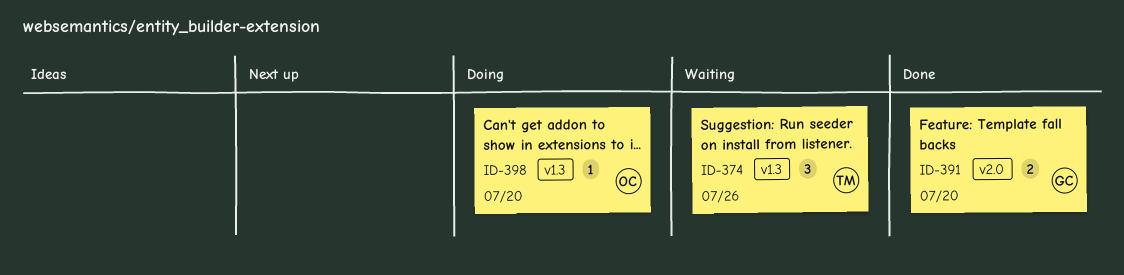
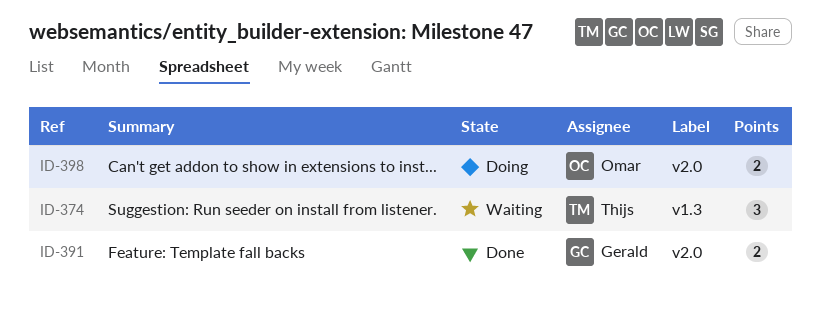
ID-398, label: v1.3 -> v2.0
ID-398, estimate: 1 -> 2

